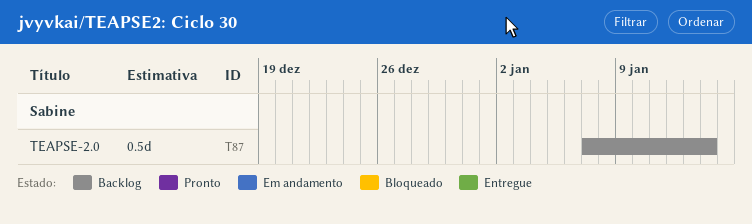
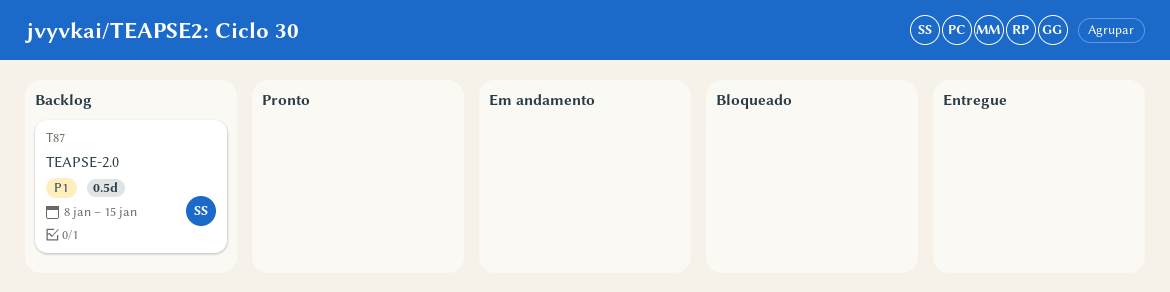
T87, start: Jan 7 -> Jan 8
T87, due: Jan 14 -> Jan 15

